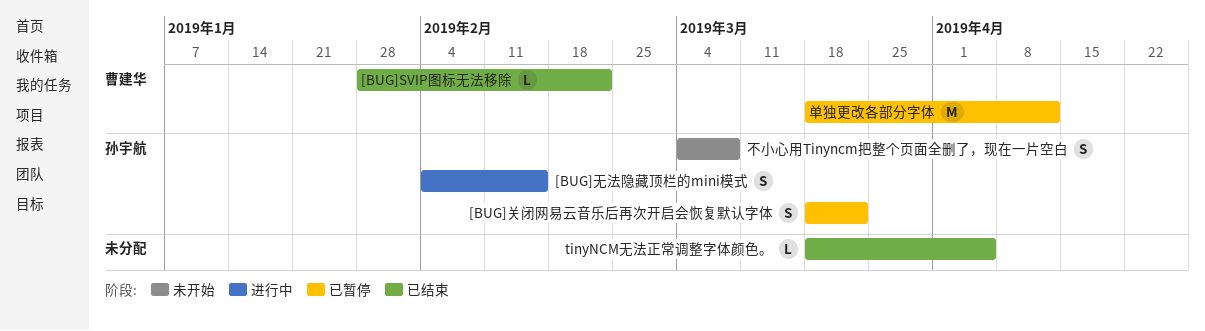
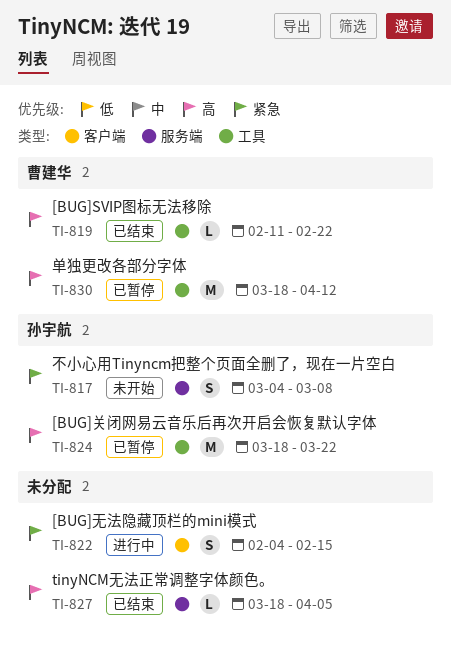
[BUG]SVIP图标无法移除, start: Jan 28 -> Feb 11
[BUG]关闭网易云音乐后再次开启会恢复默认字体, estimate: S -> M
[BUG]无法隐藏顶栏的mini模式, owner: 孙宇航 -> none

